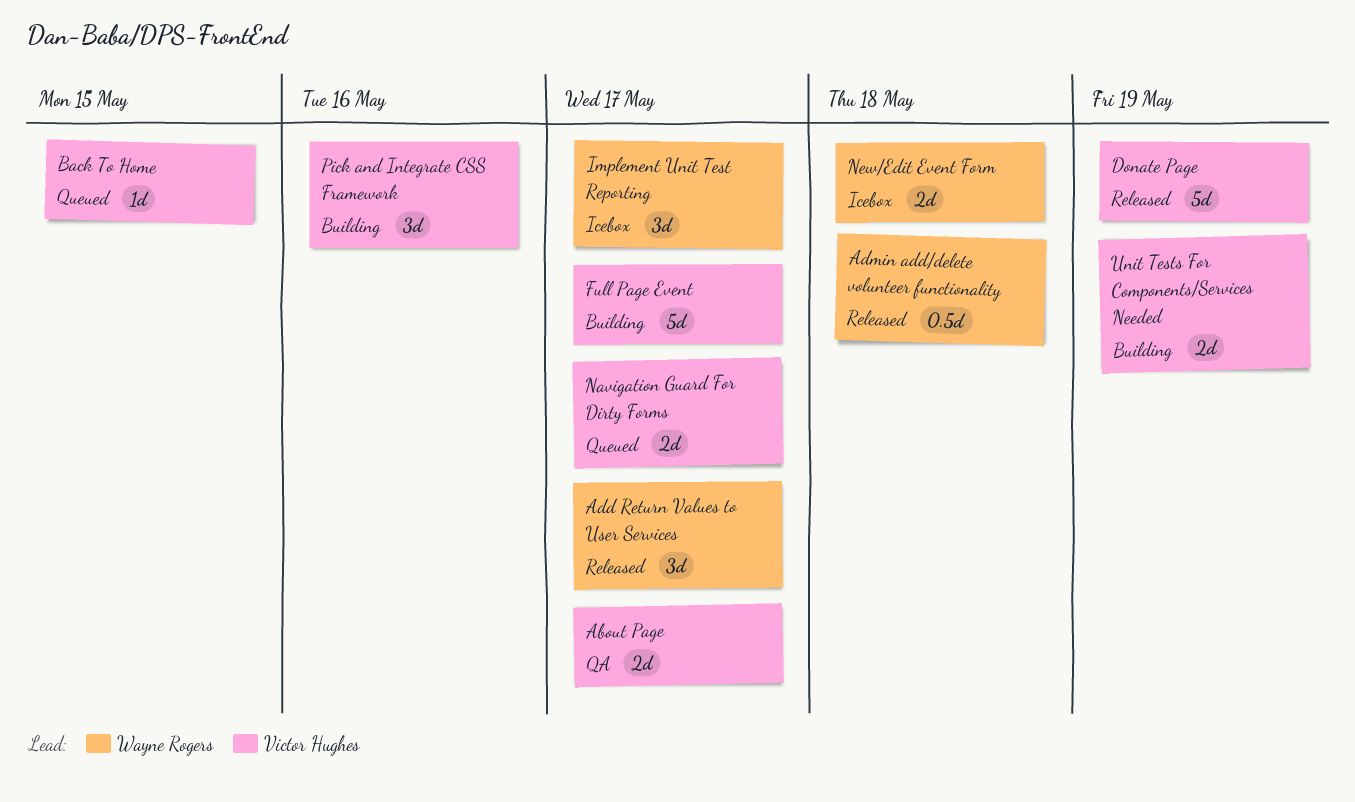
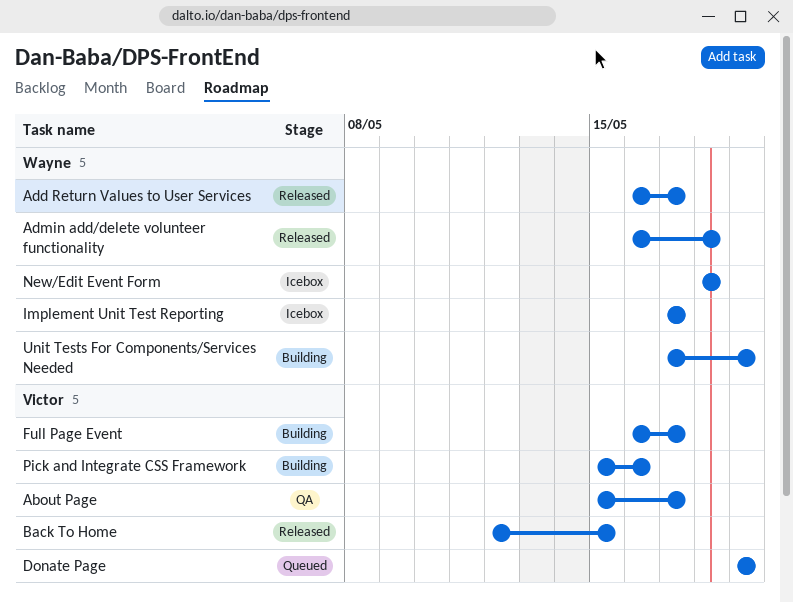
Back To Home, status: Queued -> Released
Donate Page, status: Released -> Queued
Navigation Guard For Dirty Forms: present -> none
Unit Tests For Components/Services Needed, owner: Victor Hughes -> Wayne Rogers

